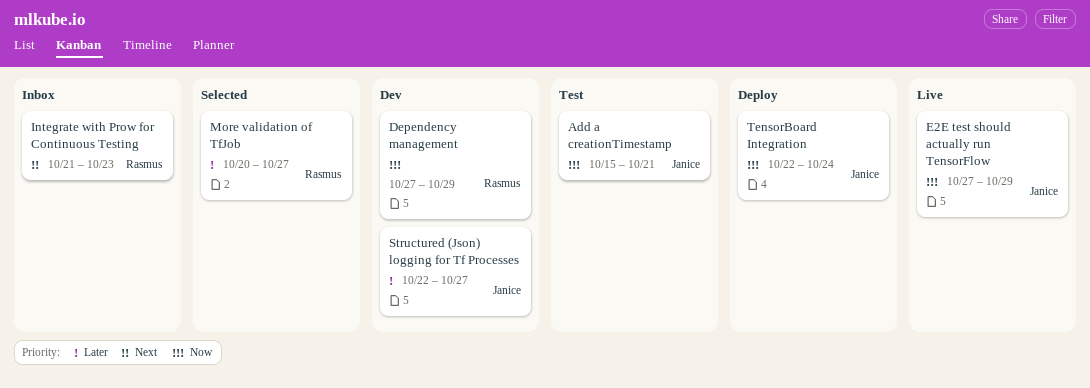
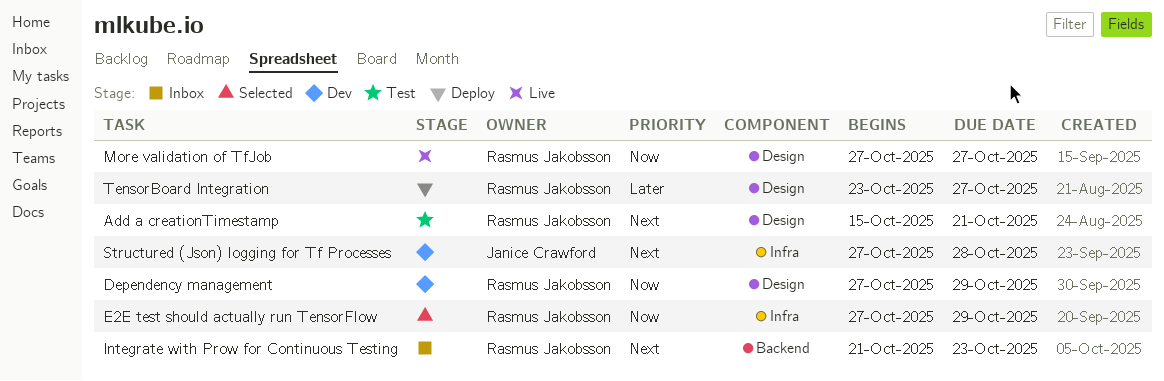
Add a creationTimestamp, owner: Janice Crawford -> Rasmus Jakobsson
Add a creationTimestamp, priority: Now -> Next
E2E test should actually run TensorFlow, status: Live -> Selected
E2E test should actually run TensorFlow, owner: Janice Crawford -> Rasmus Jakobsson
More validation of TfJob, status: Selected -> Live
More validation of TfJob, priority: Later -> Now
More validation of TfJob, start: Oct 20 -> Oct 27
Structured (Json) logging for Tf Processes, priority: Later -> Next
Structured (Json) logging for Tf Processes, start: Oct 22 -> Oct 27
Structured (Json) logging for Tf Processes, due: Oct 27 -> Oct 28
TensorBoard Integration, owner: Janice Crawford -> Rasmus Jakobsson
TensorBoard Integration, priority: Now -> Later
TensorBoard Integration, start: Oct 22 -> Oct 23
TensorBoard Integration, due: Oct 24 -> Oct 27

